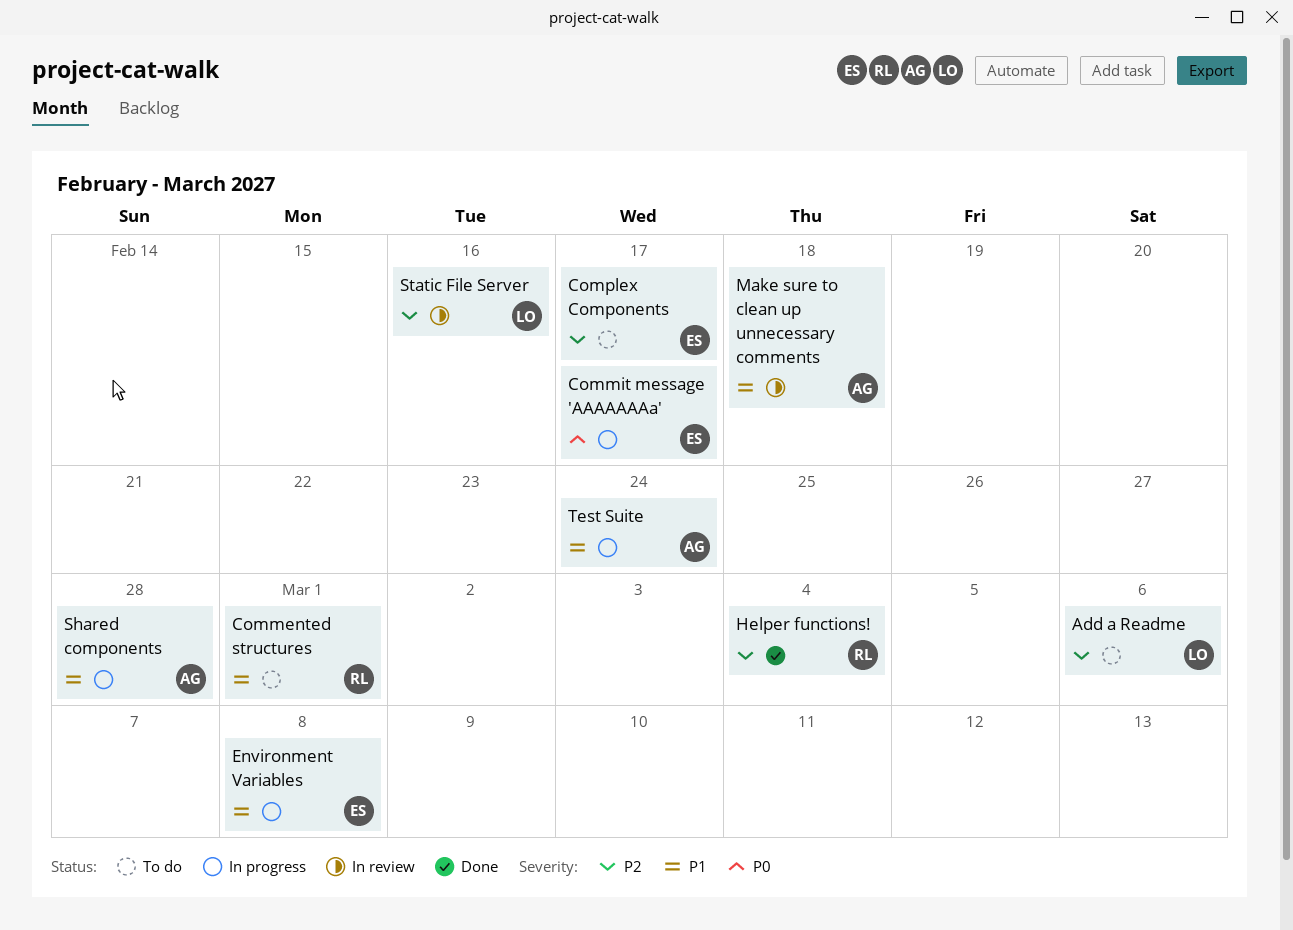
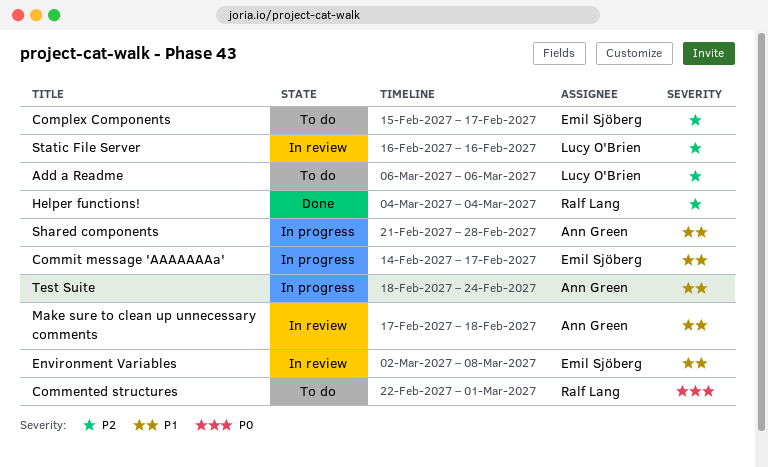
Commented structures, priority: P1 -> P0
Commit message 'AAAAAAAa', priority: P0 -> P1
Environment Variables, status: In progress -> In review

